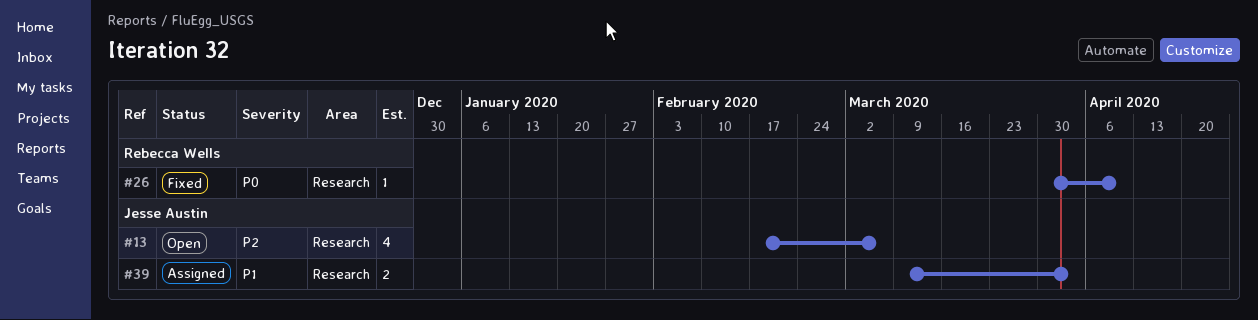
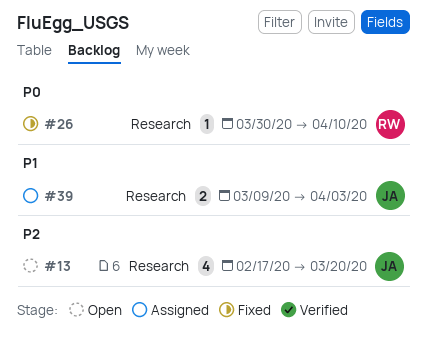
#13, due: Mar 6 -> Mar 20

